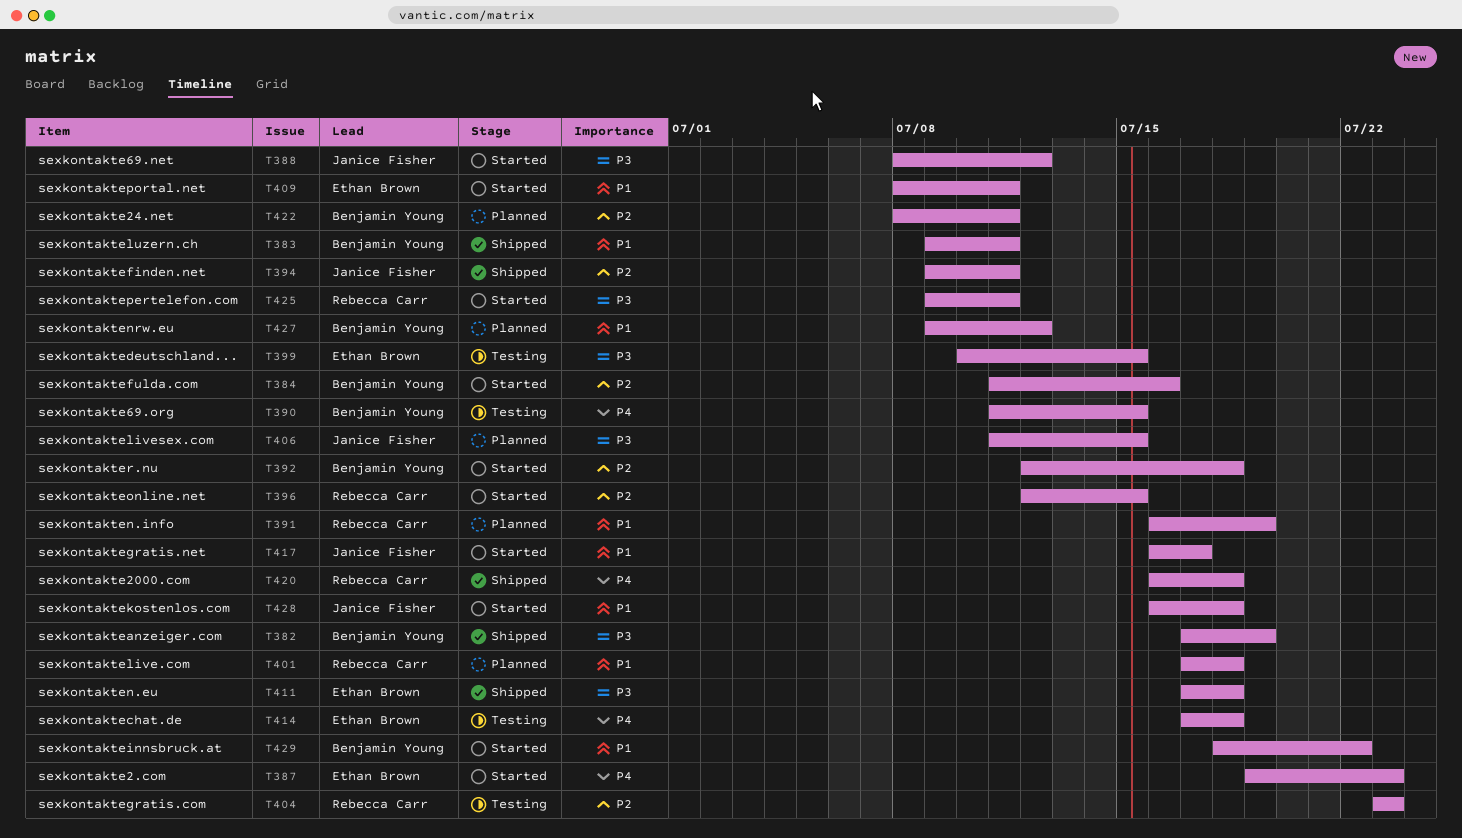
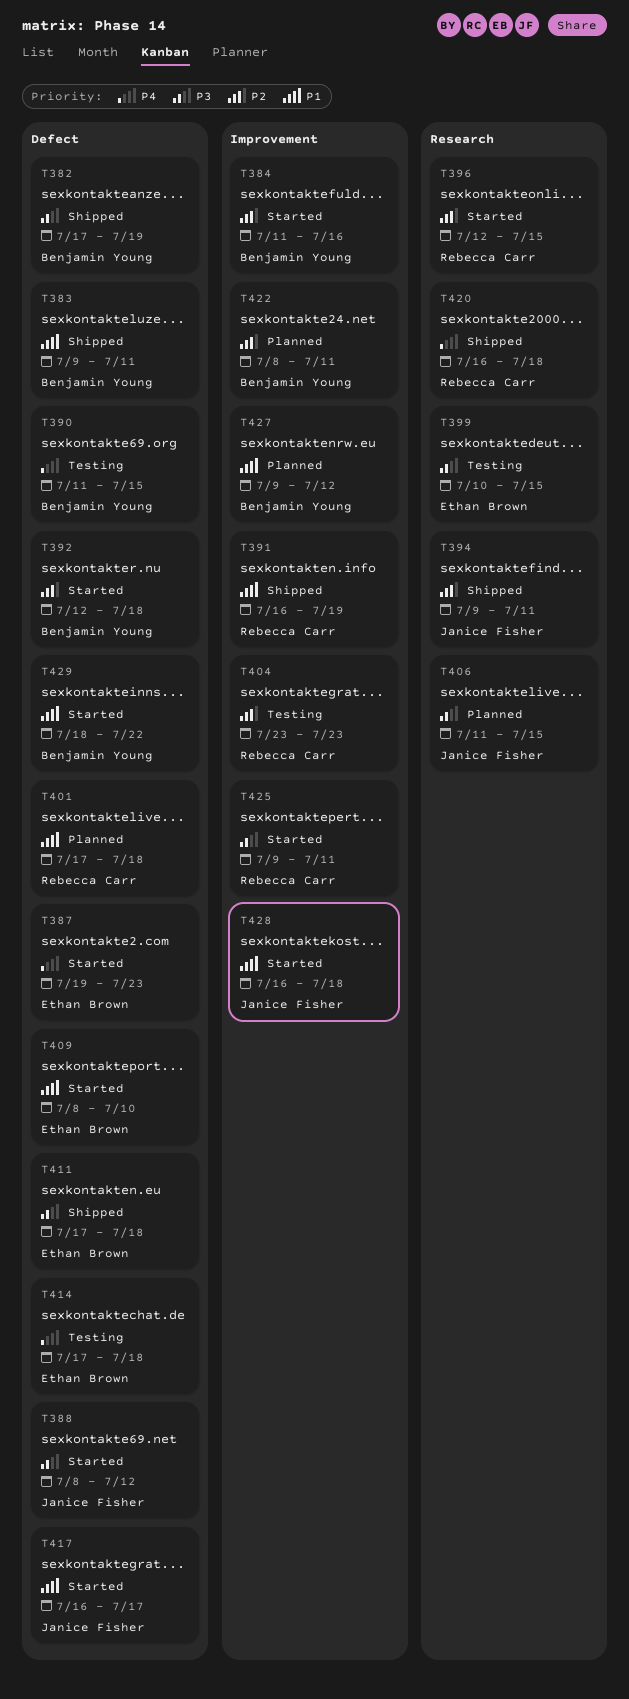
T391, status: Planned -> Shipped
T409, due: Jul 11 -> Jul 10

